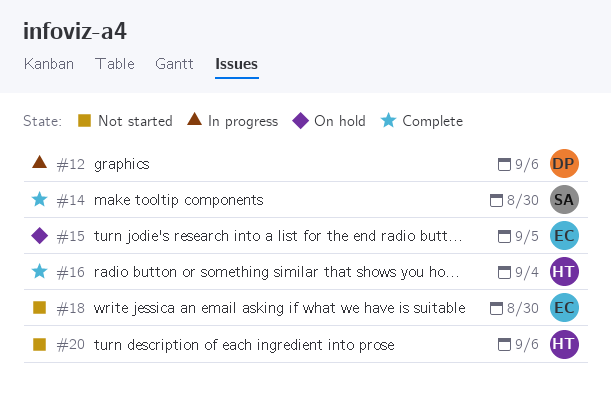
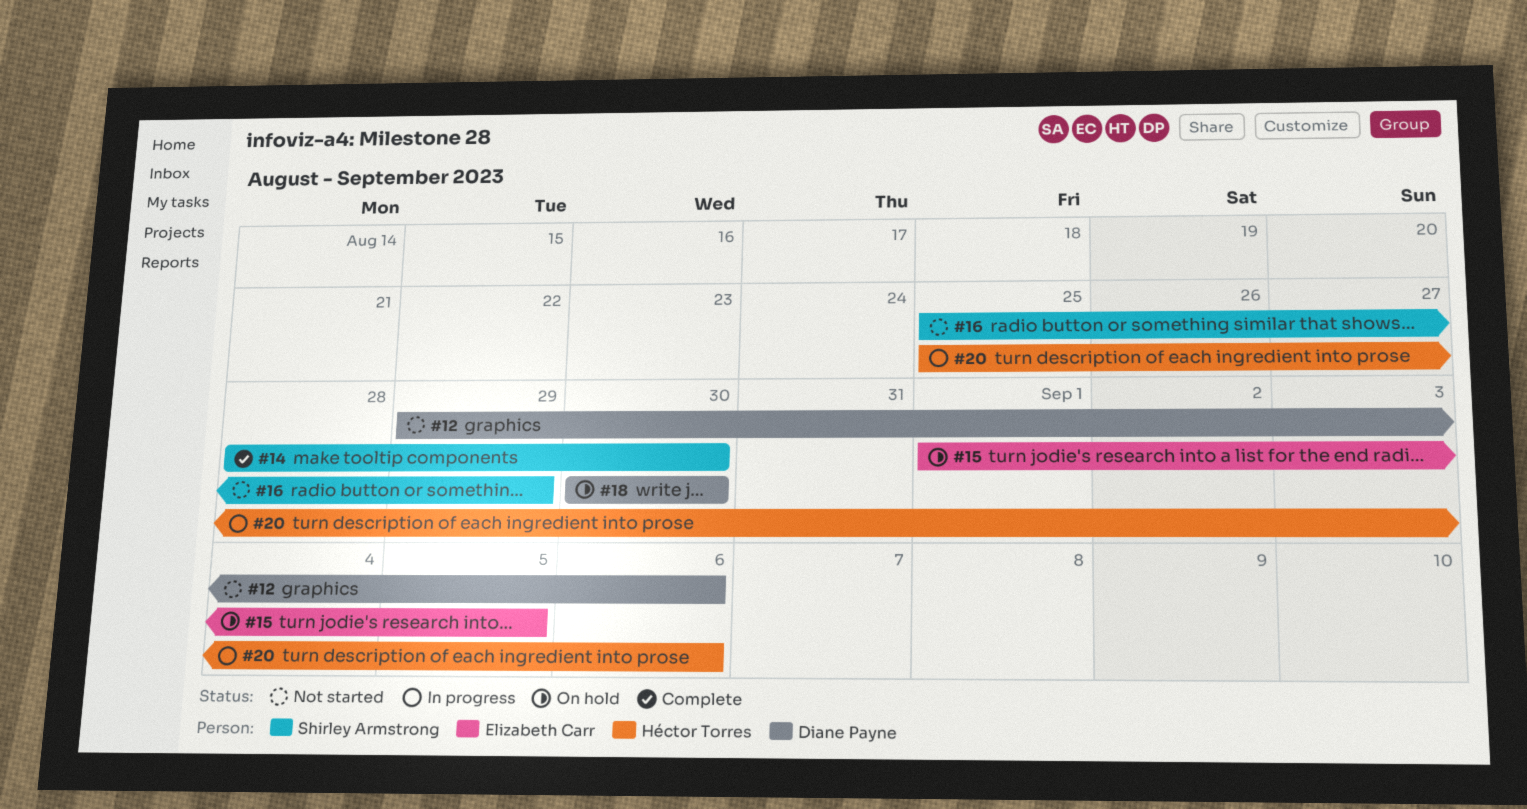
#12, status: In progress -> Not started
#16, status: Complete -> Not started
#16, owner: Héctor Torres -> Shirley Armstrong
#16, due: Sep 4 -> Aug 29
#18, status: Not started -> On hold
#18, owner: Elizabeth Carr -> Diane Payne
#20, status: Not started -> In progress

